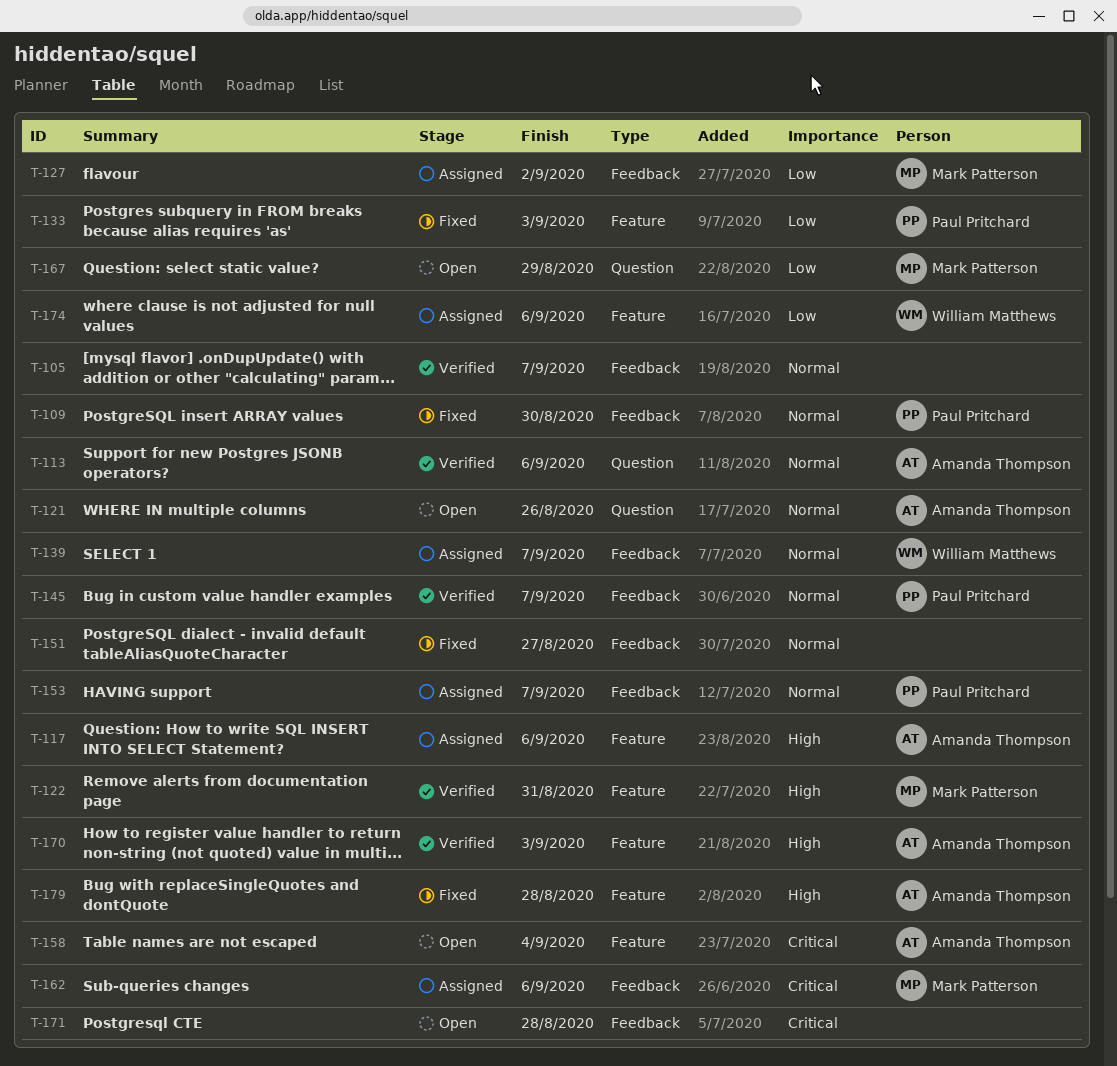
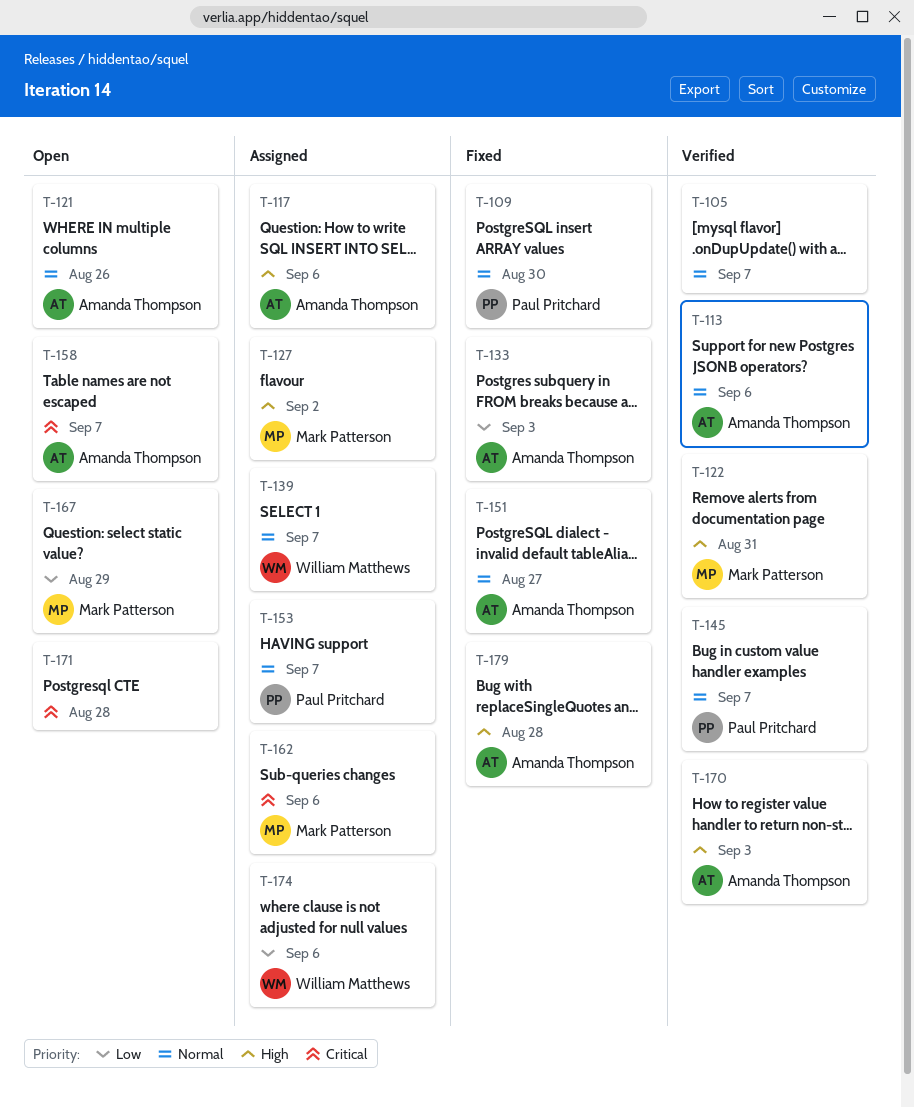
T-127, priority: Low -> High
T-133, owner: Paul Pritchard -> Amanda Thompson
T-151, owner: none -> Amanda Thompson
T-158, due: Sep 4 -> Sep 7

